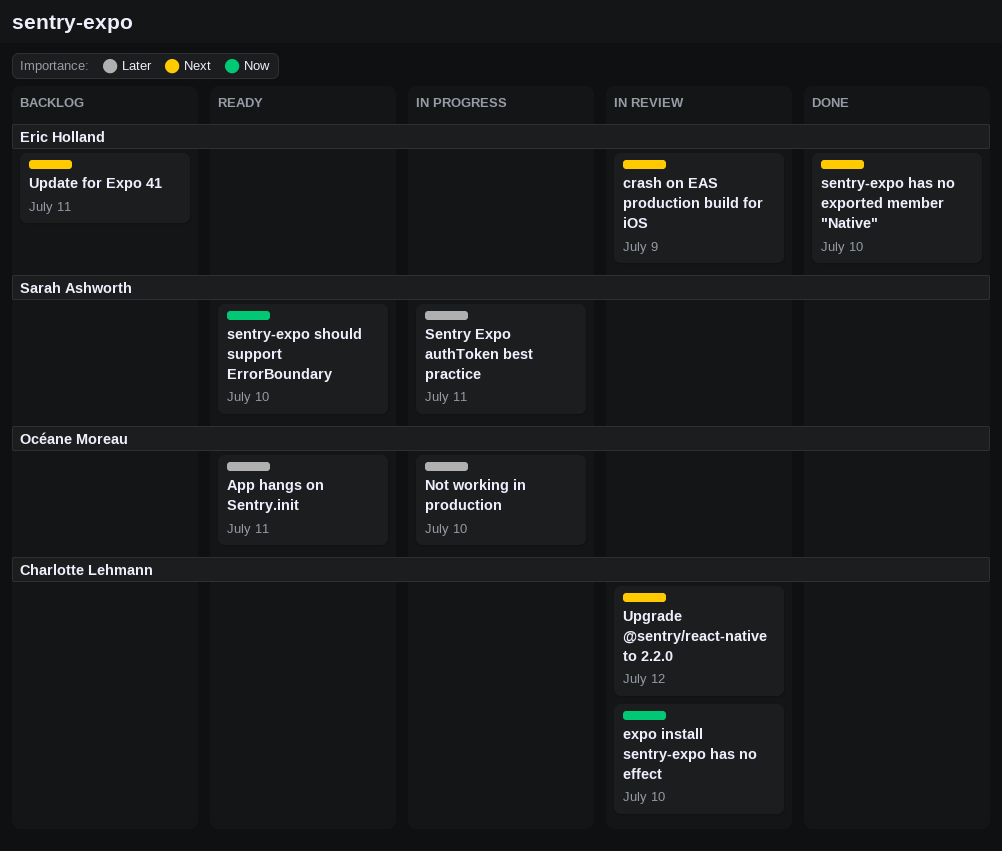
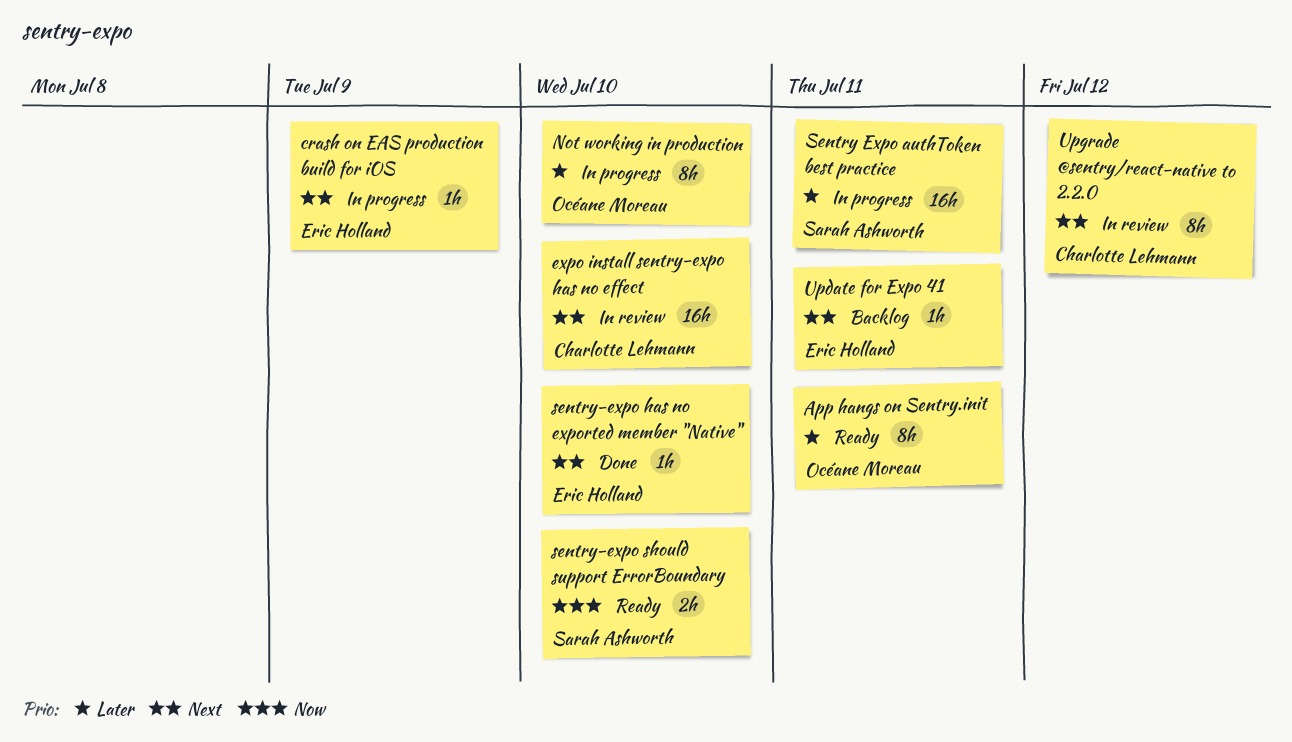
crash on EAS production build for iOS, status: In review -> In progress
expo install sentry-expo has no effect, priority: Now -> Next

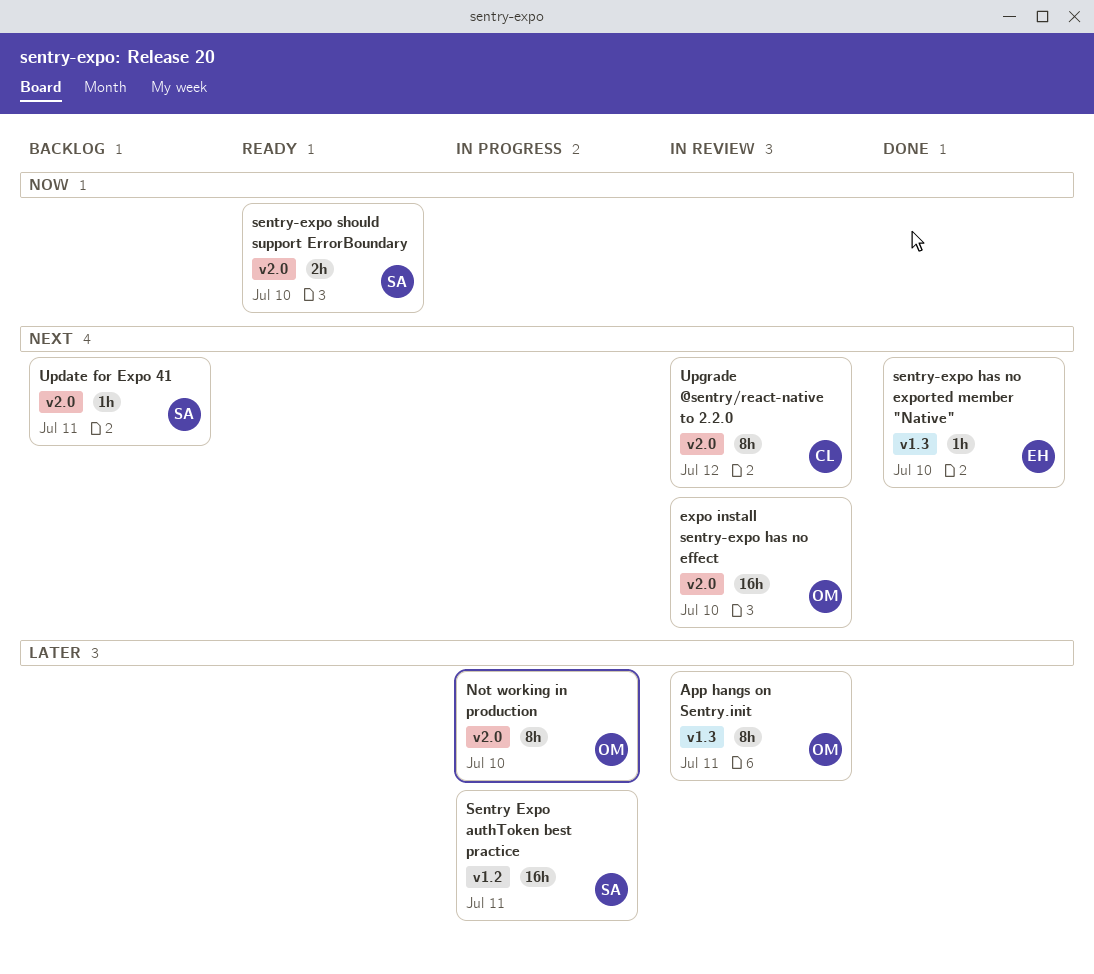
App hangs on Sentry.init, status: Ready -> In review
crash on EAS production build for iOS: present -> none
expo install sentry-expo has no effect, owner: Charlotte Lehmann -> Océane Moreau
Update for Expo 41, owner: Eric Holland -> Sarah Ashworth

